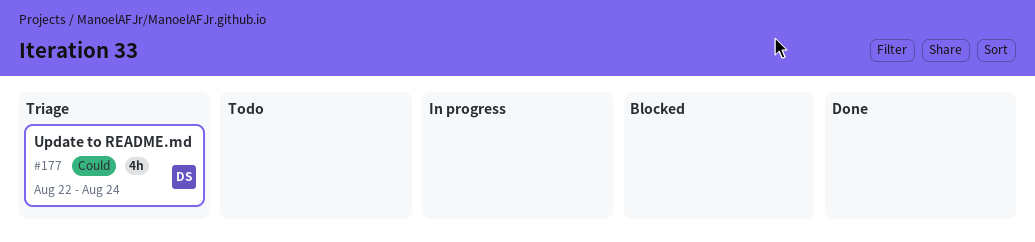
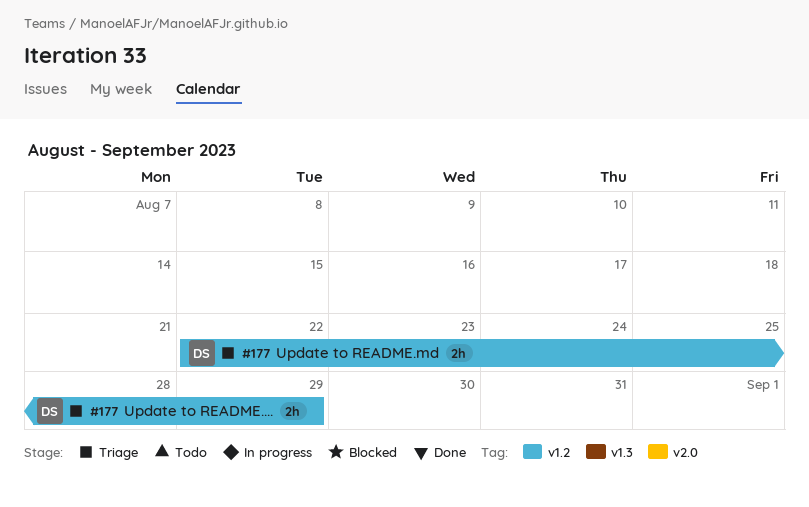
#177, estimate: 4h -> 2h
#177, due: Aug 24 -> Aug 29

